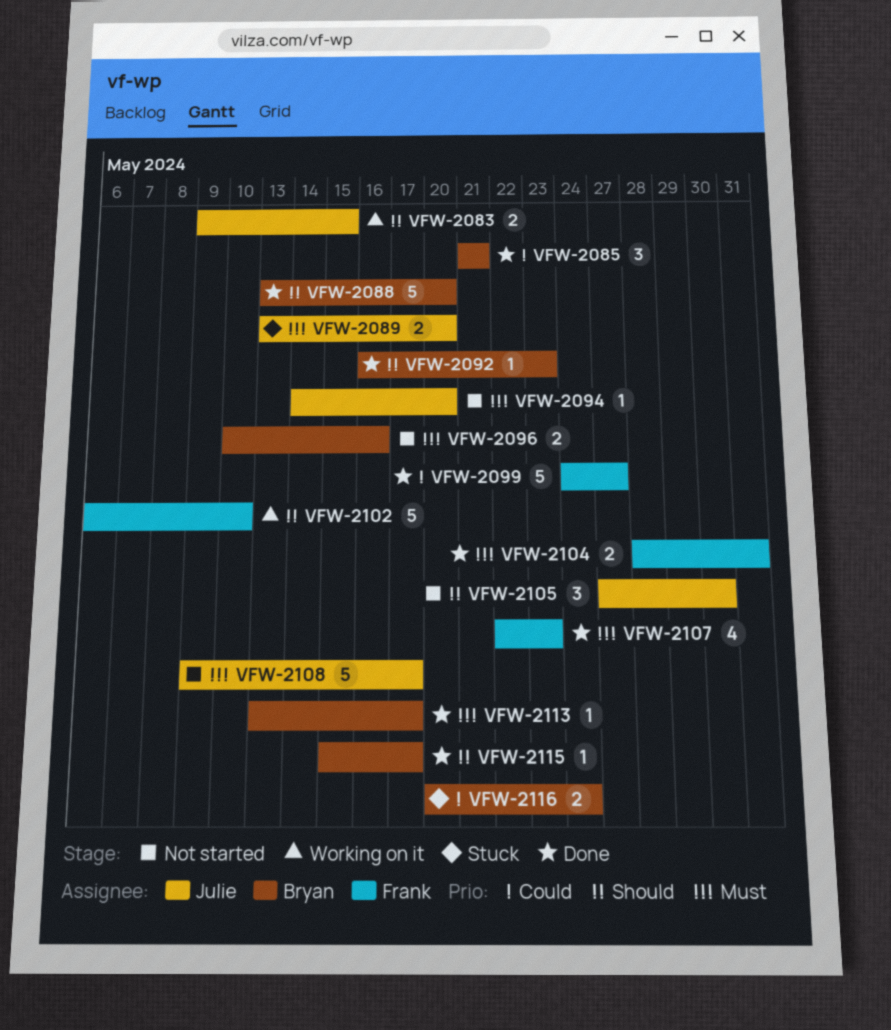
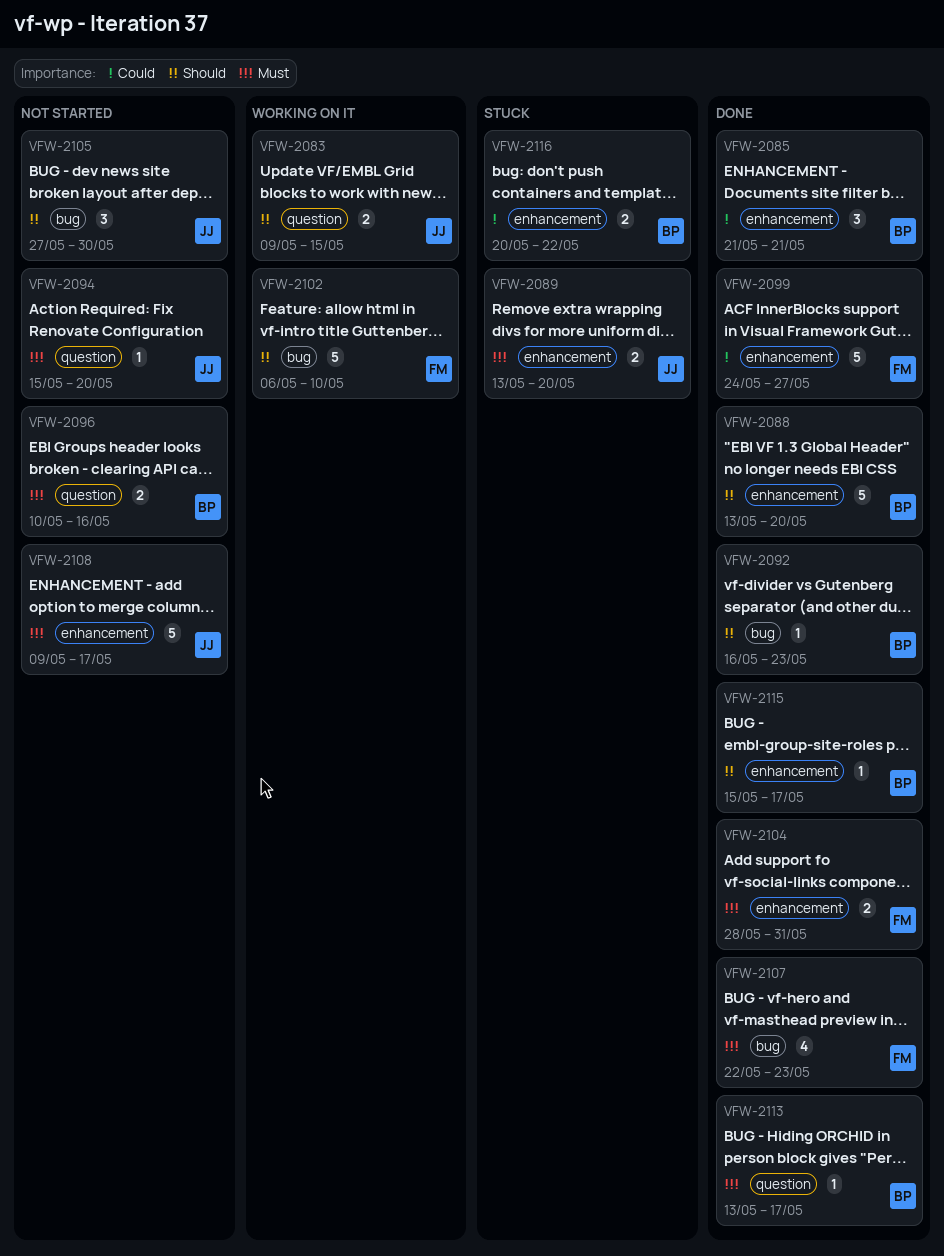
VFW-2094, start: May 14 -> May 15
VFW-2116, due: May 24 -> May 22

